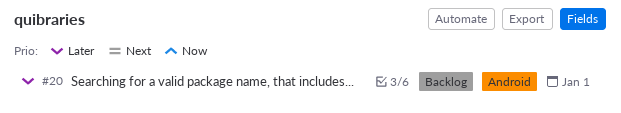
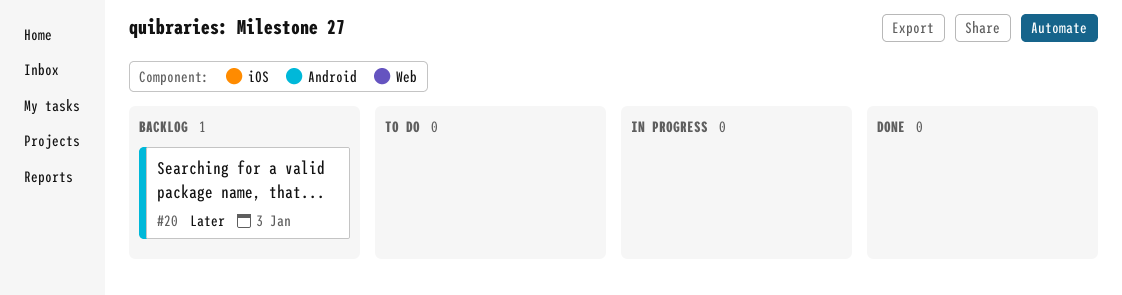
#20, due: Jan 1 -> Jan 3

